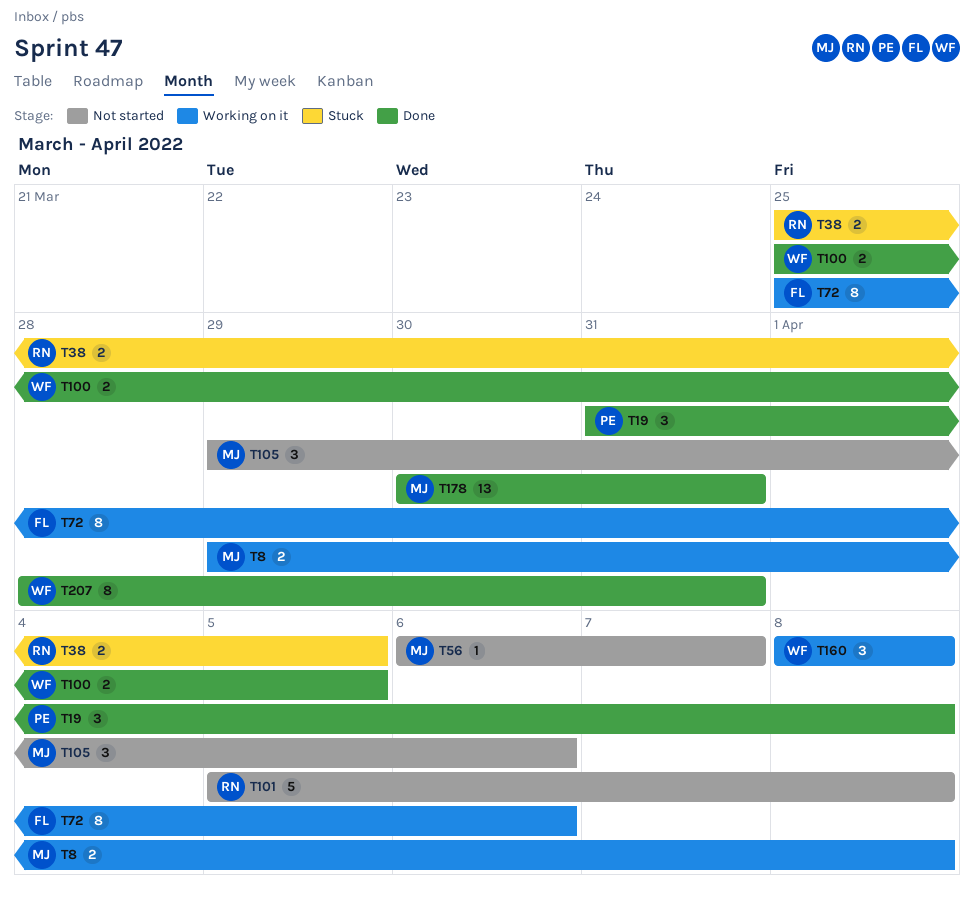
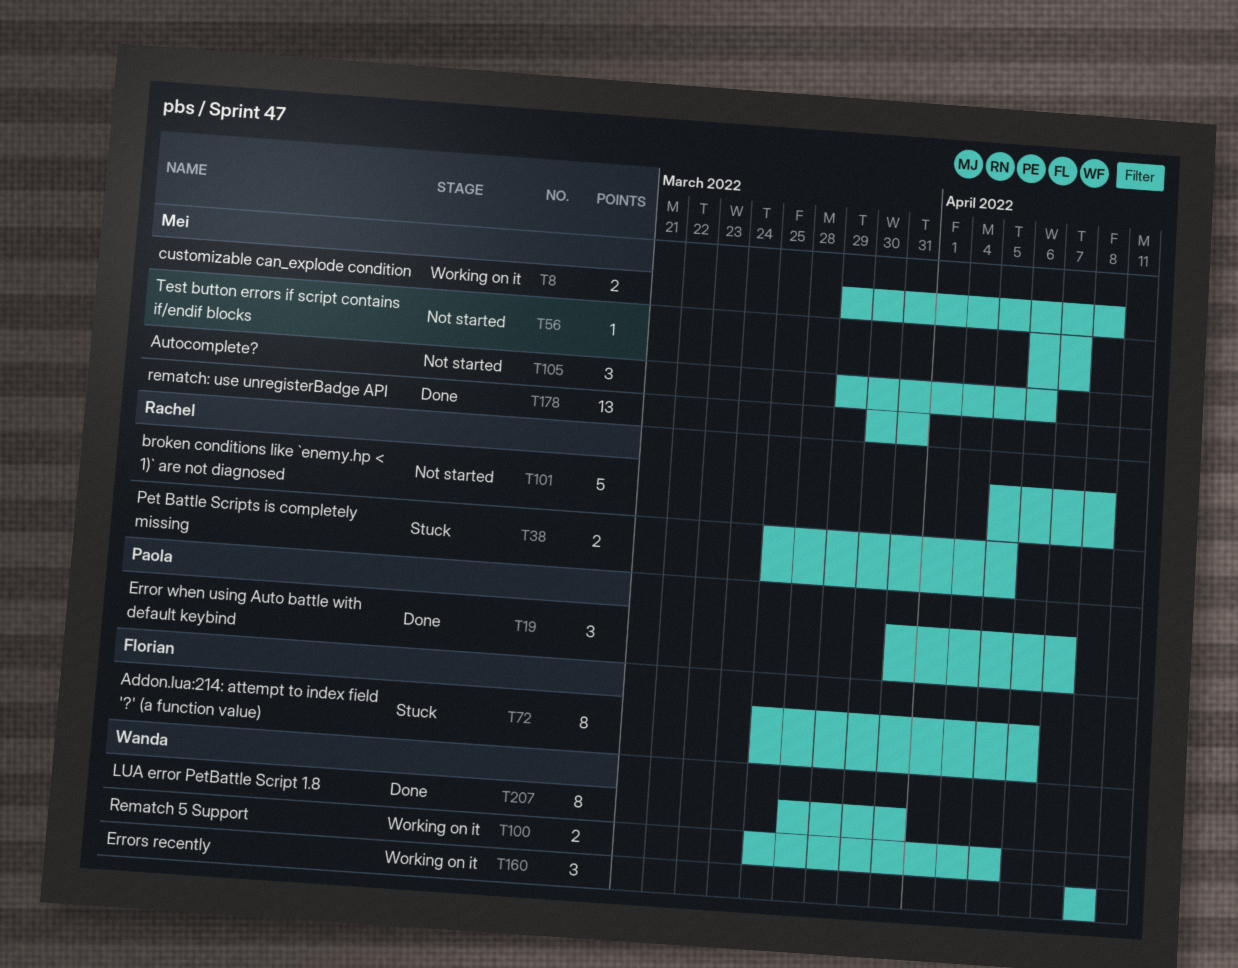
T19, due: Apr 8 -> Apr 7
T72, status: Working on it -> Stuck
T100, status: Done -> Working on it

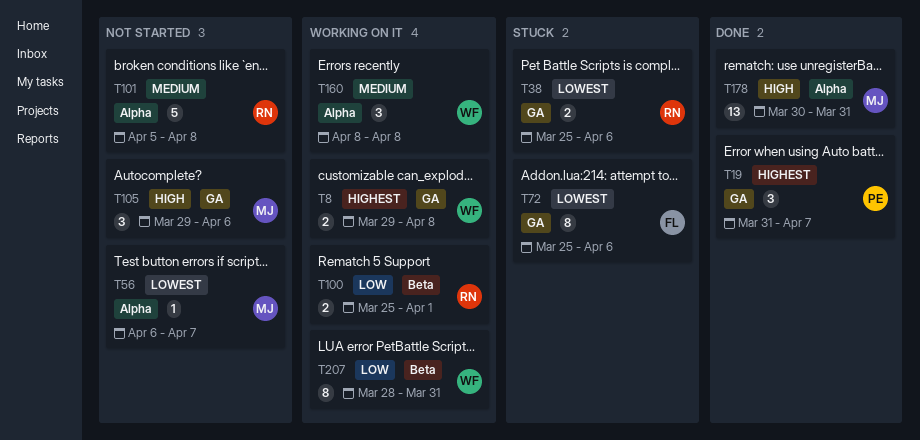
T8, owner: Mei -> Wanda
T38, due: Apr 5 -> Apr 6
T100, owner: Wanda -> Rachel
T100, due: Apr 5 -> Apr 1
T207, status: Done -> Working on it

